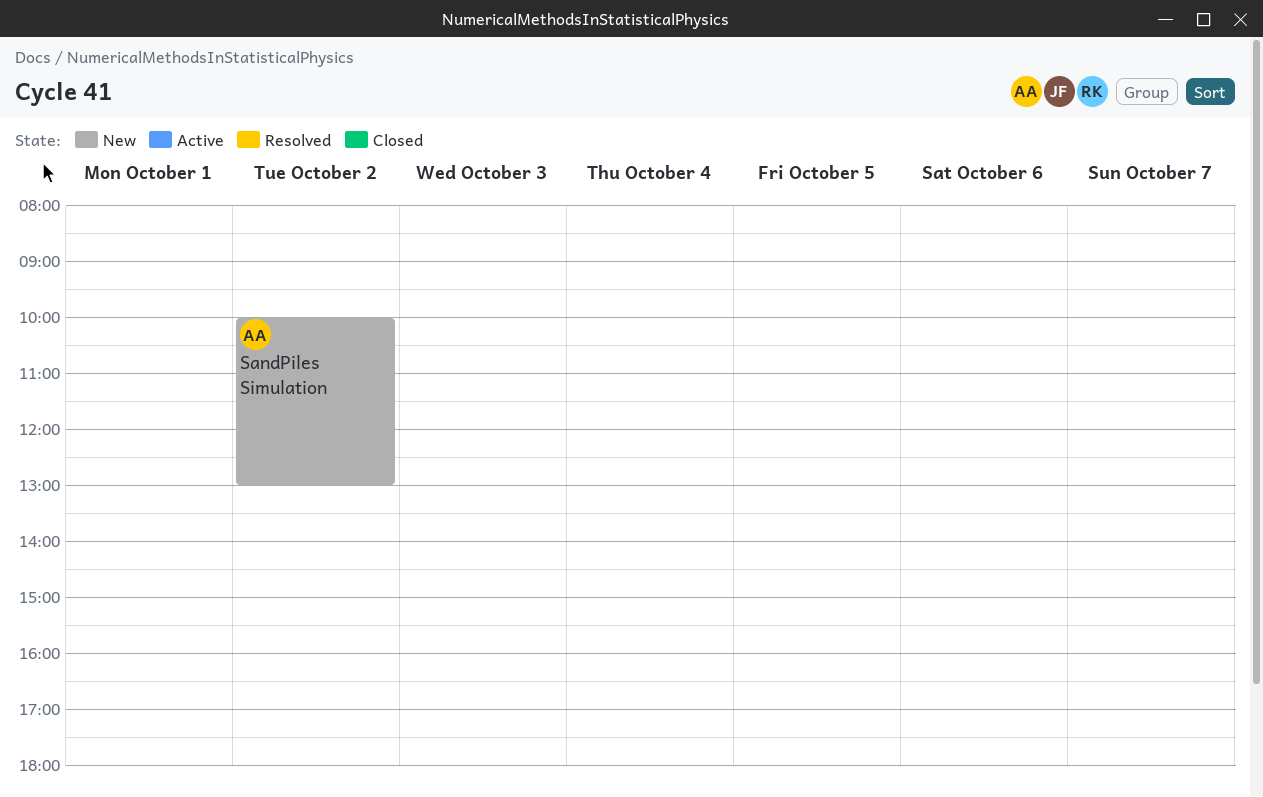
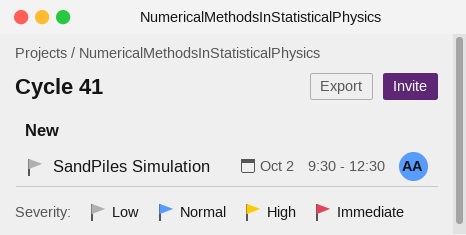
SandPiles Simulation, begins: 10:00 -> 09:30
SandPiles Simulation, ends: 13:00 -> 12:30

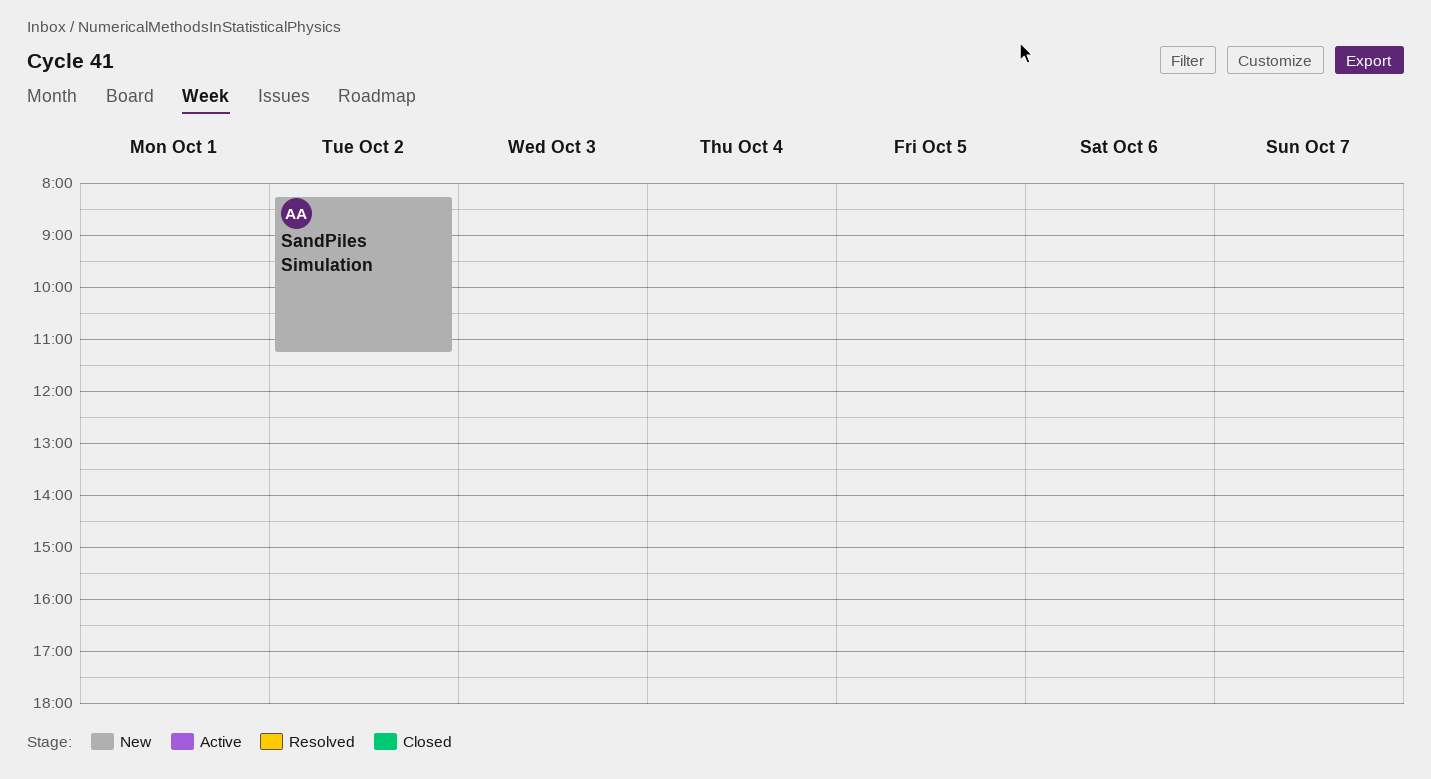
SandPiles Simulation, begins: 09:30 -> 08:15
SandPiles Simulation, ends: 12:30 -> 11:15

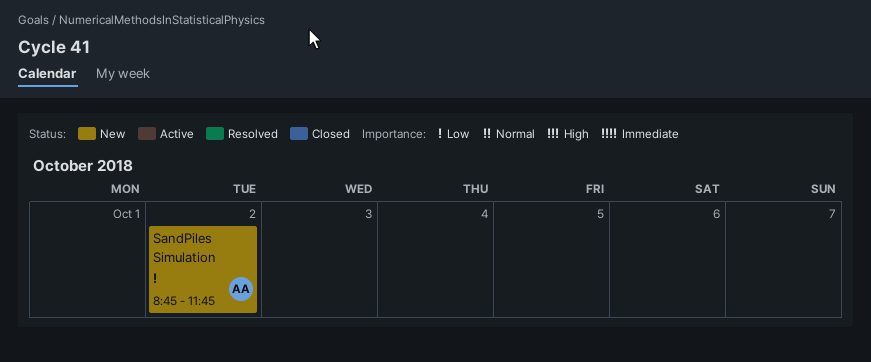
SandPiles Simulation, begins: 08:15 -> 08:45
SandPiles Simulation, ends: 11:15 -> 11:45

